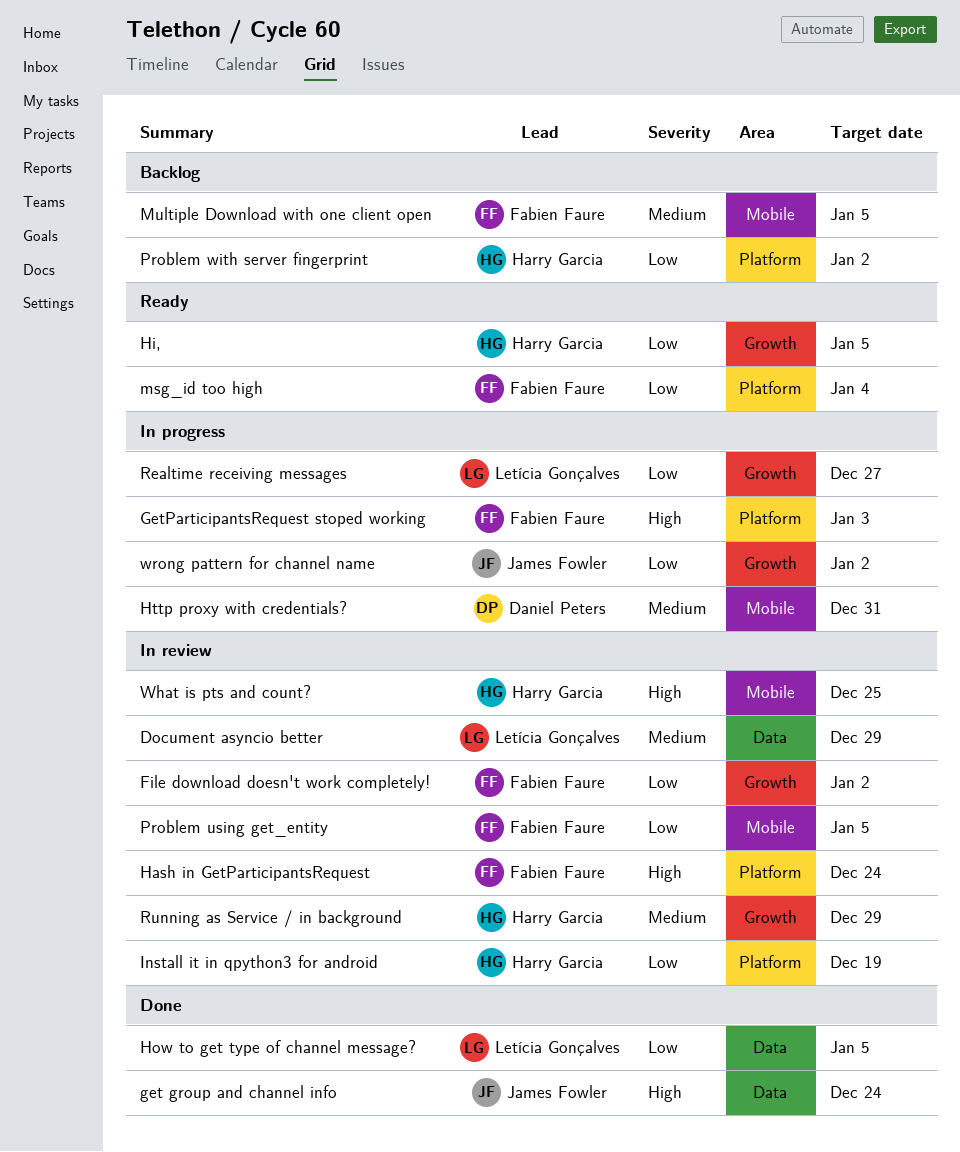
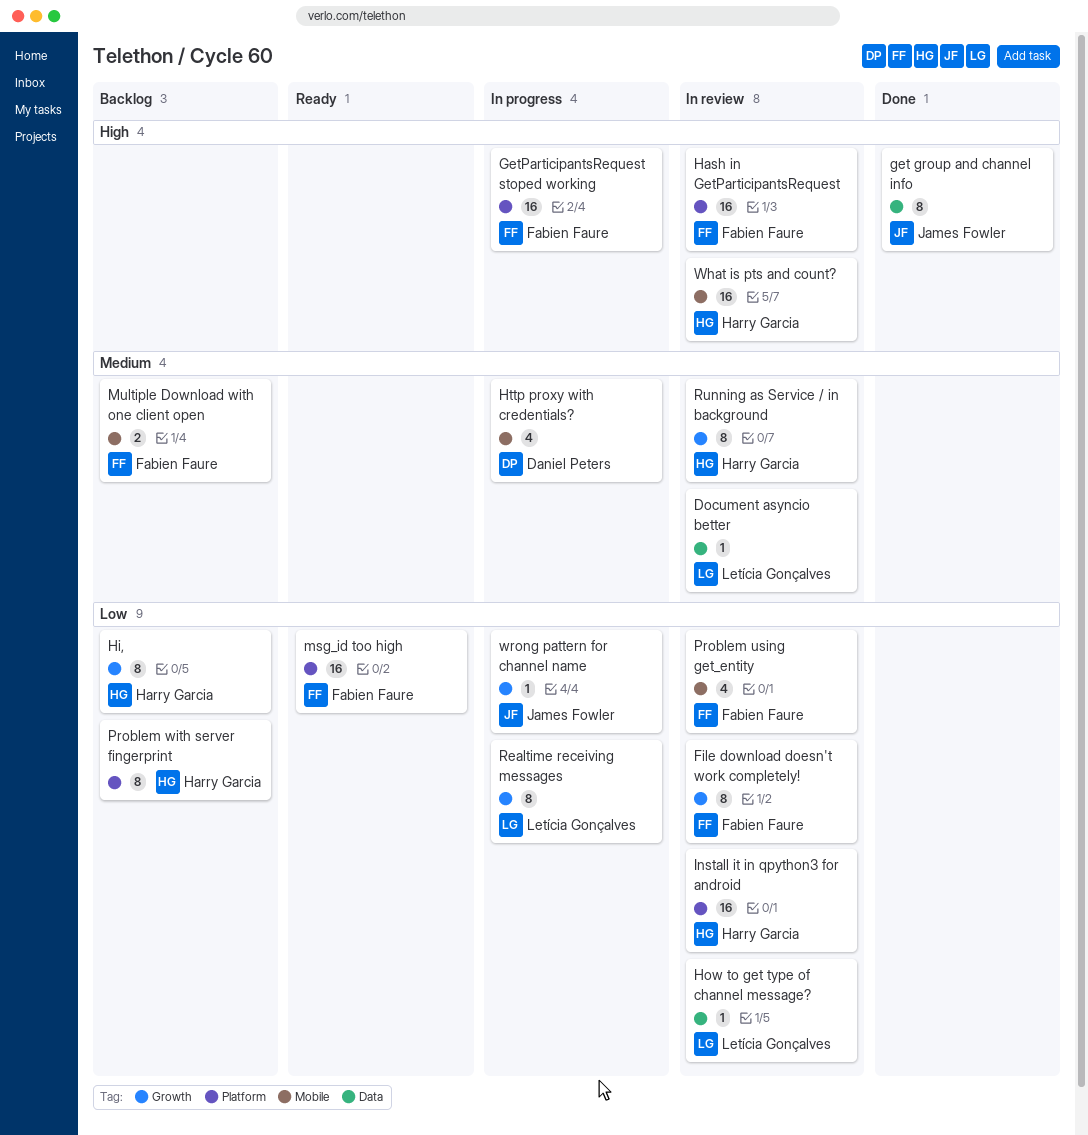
Hi,, status: Ready -> Backlog
How to get type of channel message?, status: Done -> In review

